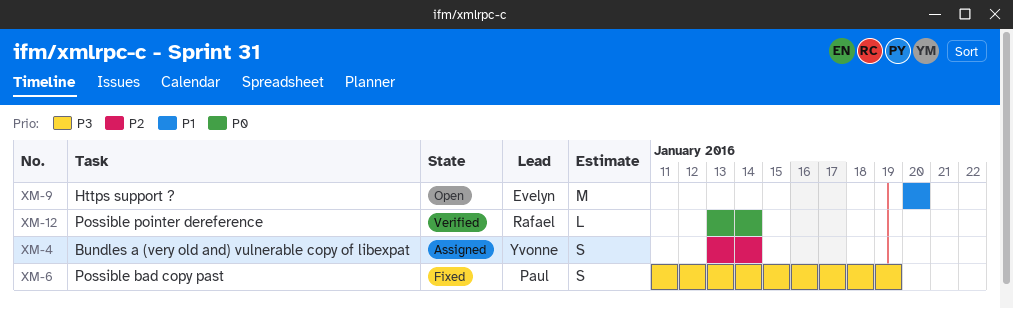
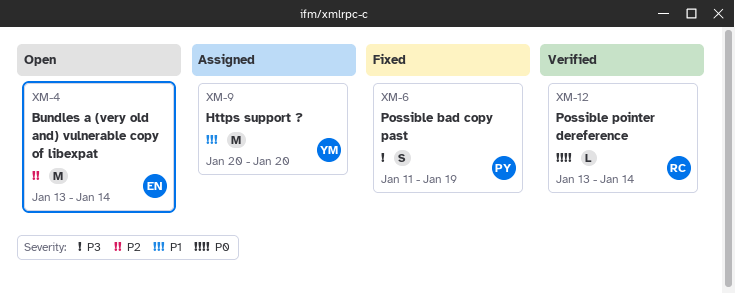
XM-4, status: Assigned -> Open
XM-4, owner: Yvonne -> Evelyn
XM-4, estimate: S -> M
XM-9, status: Open -> Assigned
XM-9, owner: Evelyn -> Yvonne

